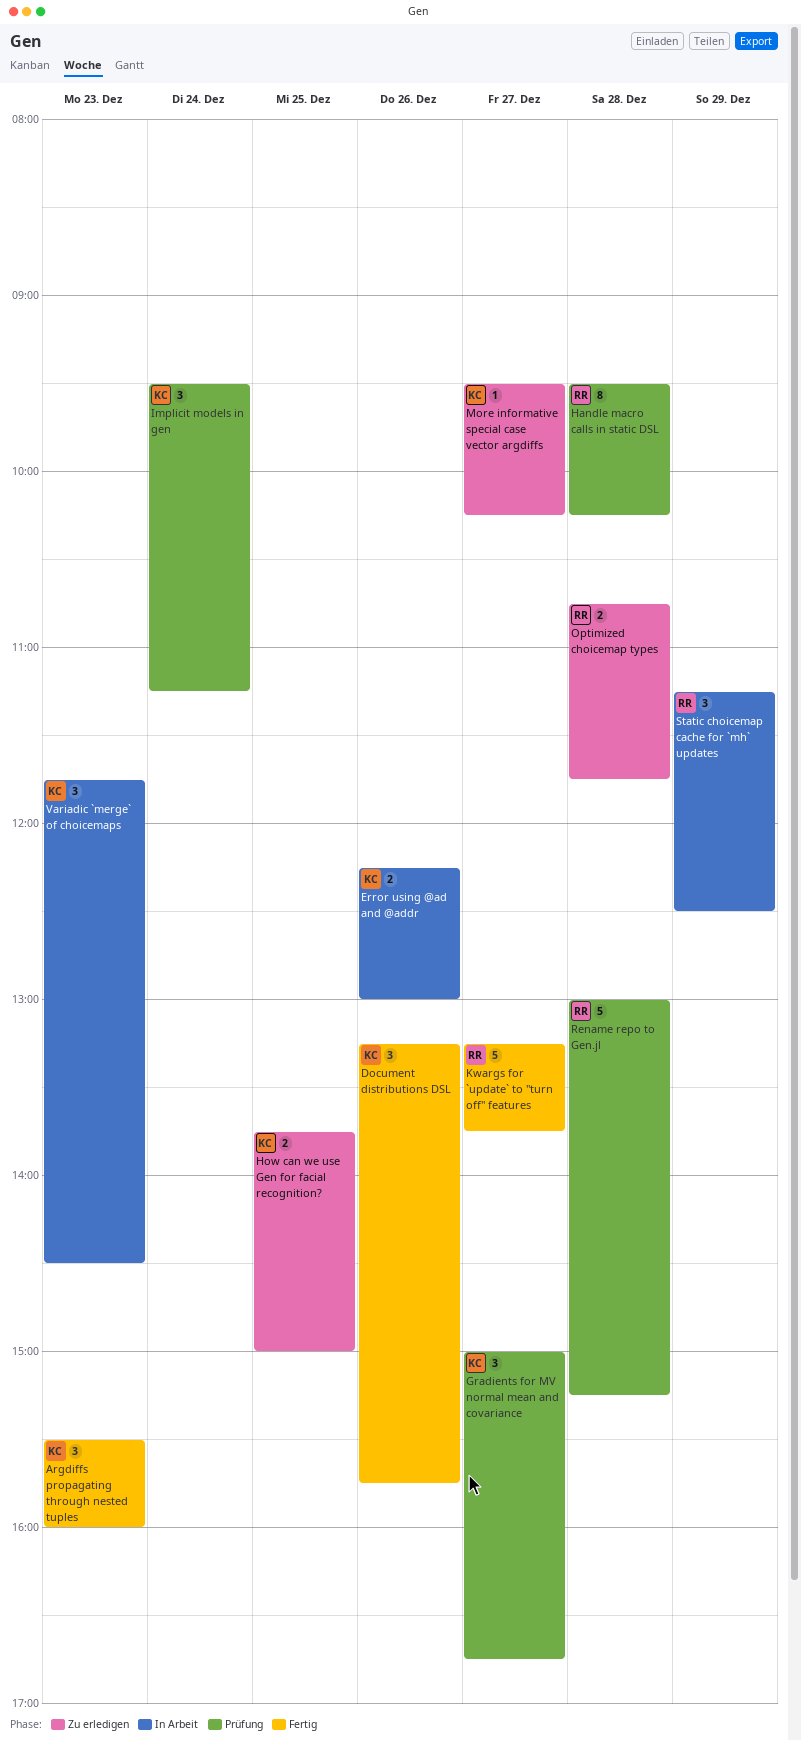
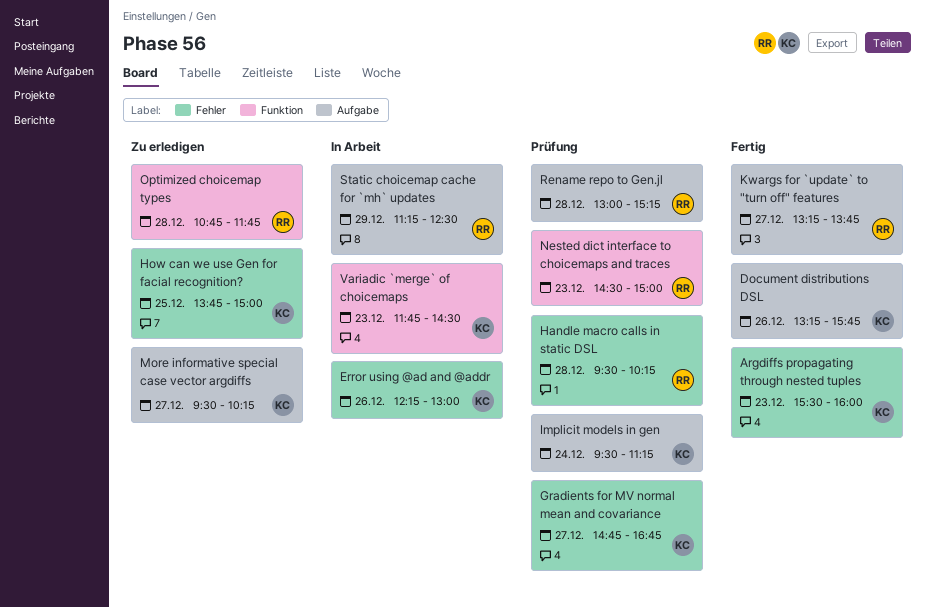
Gradients for MV normal mean and covariance, begins: 15:00 -> 14:45
Nested dict interface to choicemaps and traces: none -> present

